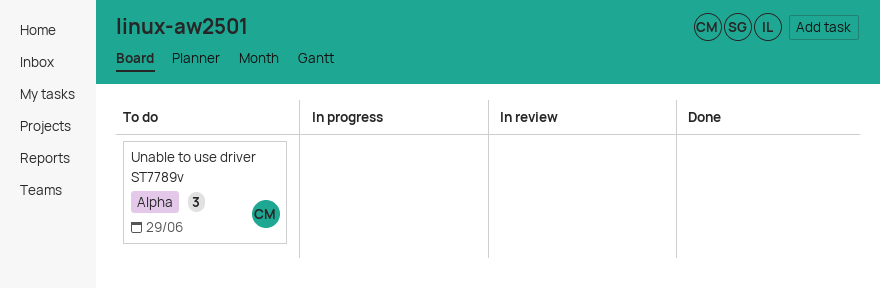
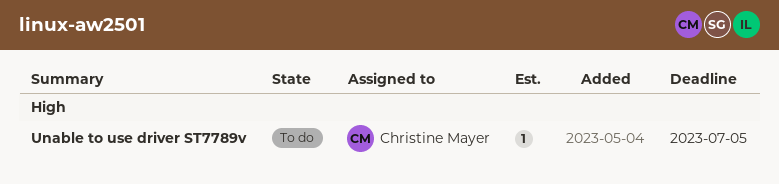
Unable to use driver ST7789v, estimate: 3 -> 1
Unable to use driver ST7789v, due: Jun 29 -> Jul 5

